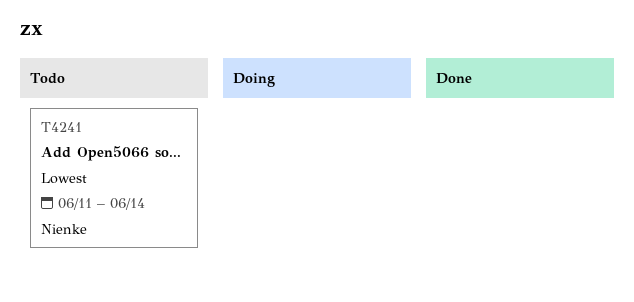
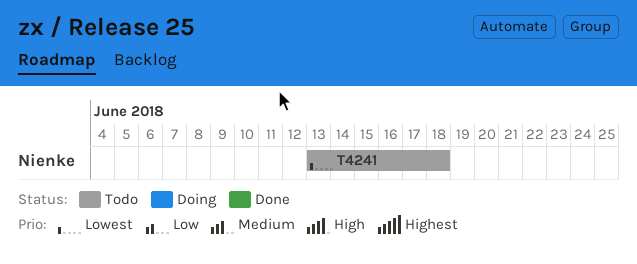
T4241, start: Jun 11 -> Jun 13
T4241, due: Jun 14 -> Jun 18

